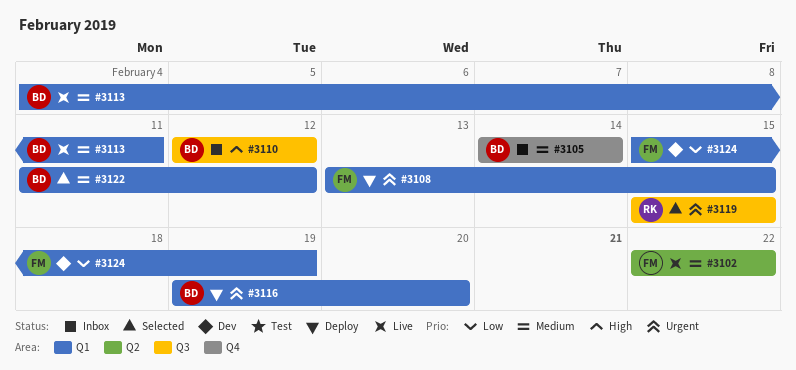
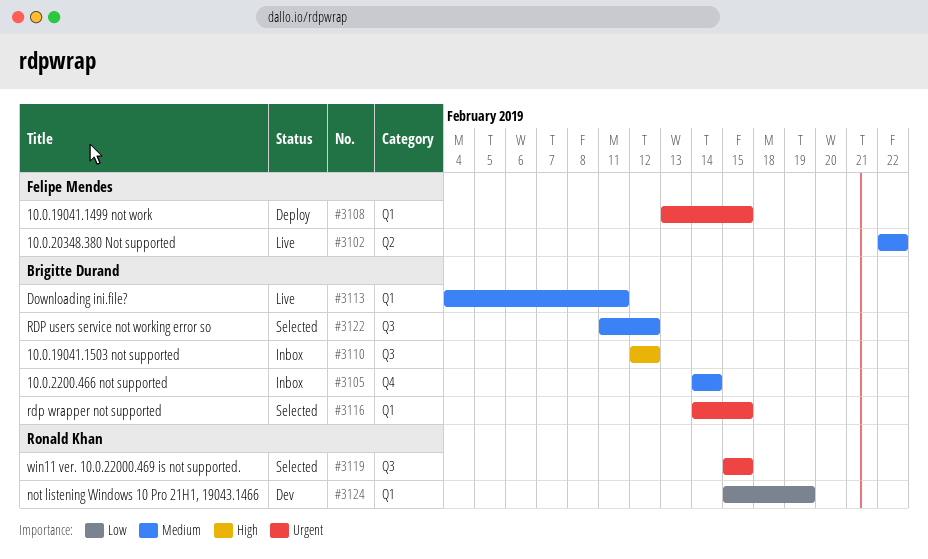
#3116, status: Deploy -> Selected
#3116, start: Feb 19 -> Feb 14
#3116, due: Feb 20 -> Feb 15
#3122, label: Q1 -> Q3
#3124, owner: Felipe Mendes -> Ronald Khan

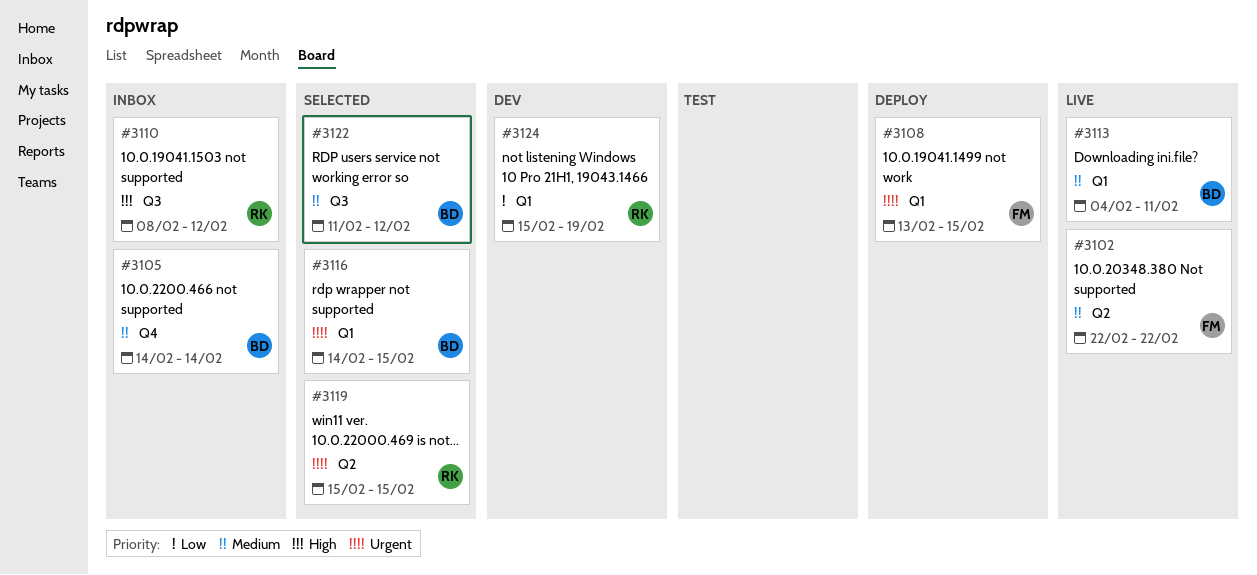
#3110, owner: Brigitte Durand -> Ronald Khan
#3110, start: Feb 12 -> Feb 8
#3119, label: Q3 -> Q2

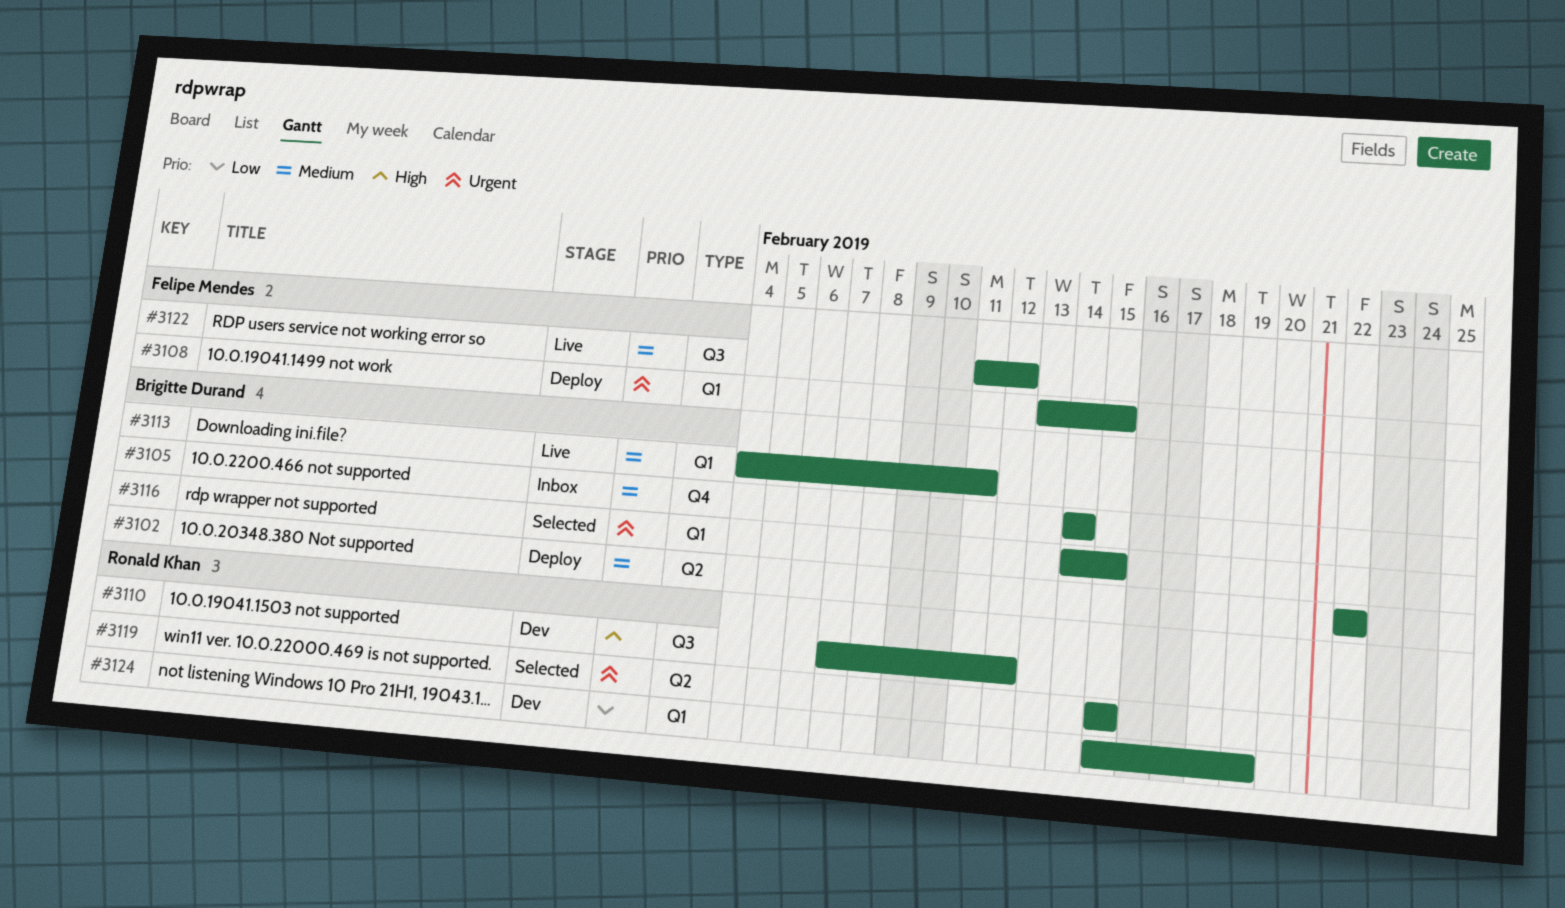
#3102, status: Live -> Deploy
#3102, owner: Felipe Mendes -> Brigitte Durand
#3110, status: Inbox -> Dev
#3110, start: Feb 8 -> Feb 7
#3122, status: Selected -> Live
#3122, owner: Brigitte Durand -> Felipe Mendes

